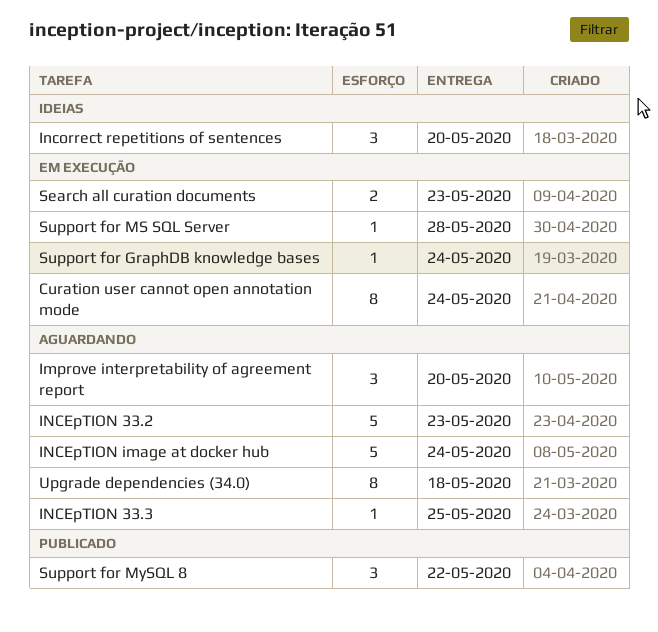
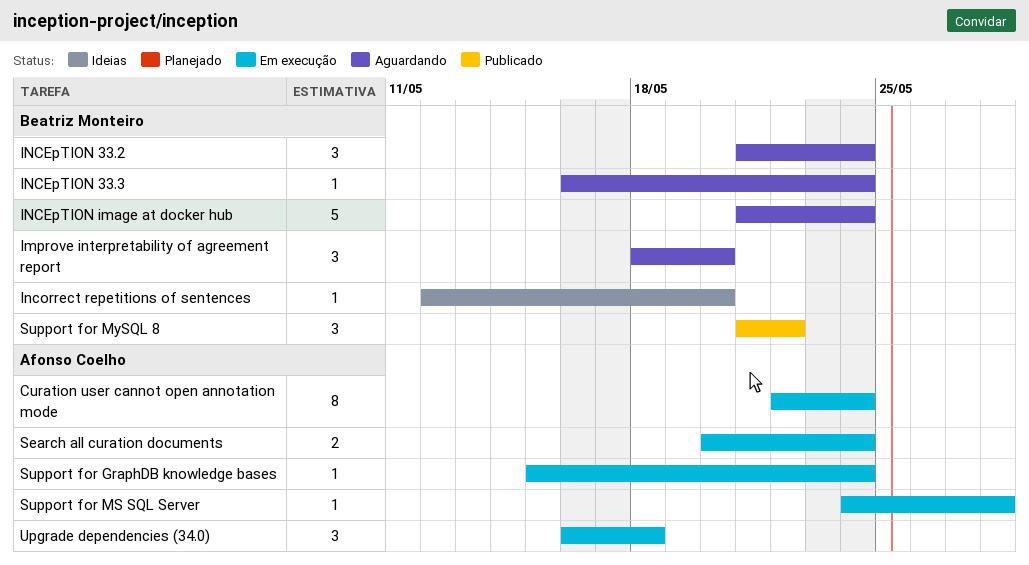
INCEpTION 33.2, estimate: 5 -> 3
INCEpTION 33.2, due: May 23 -> May 24
INCEpTION 33.3, due: May 25 -> May 24
Incorrect repetitions of sentences, estimate: 3 -> 1
Search all curation documents, due: May 23 -> May 24
Upgrade dependencies (34.0), status: Aguardando -> Em execução
Upgrade dependencies (34.0), estimate: 8 -> 3

